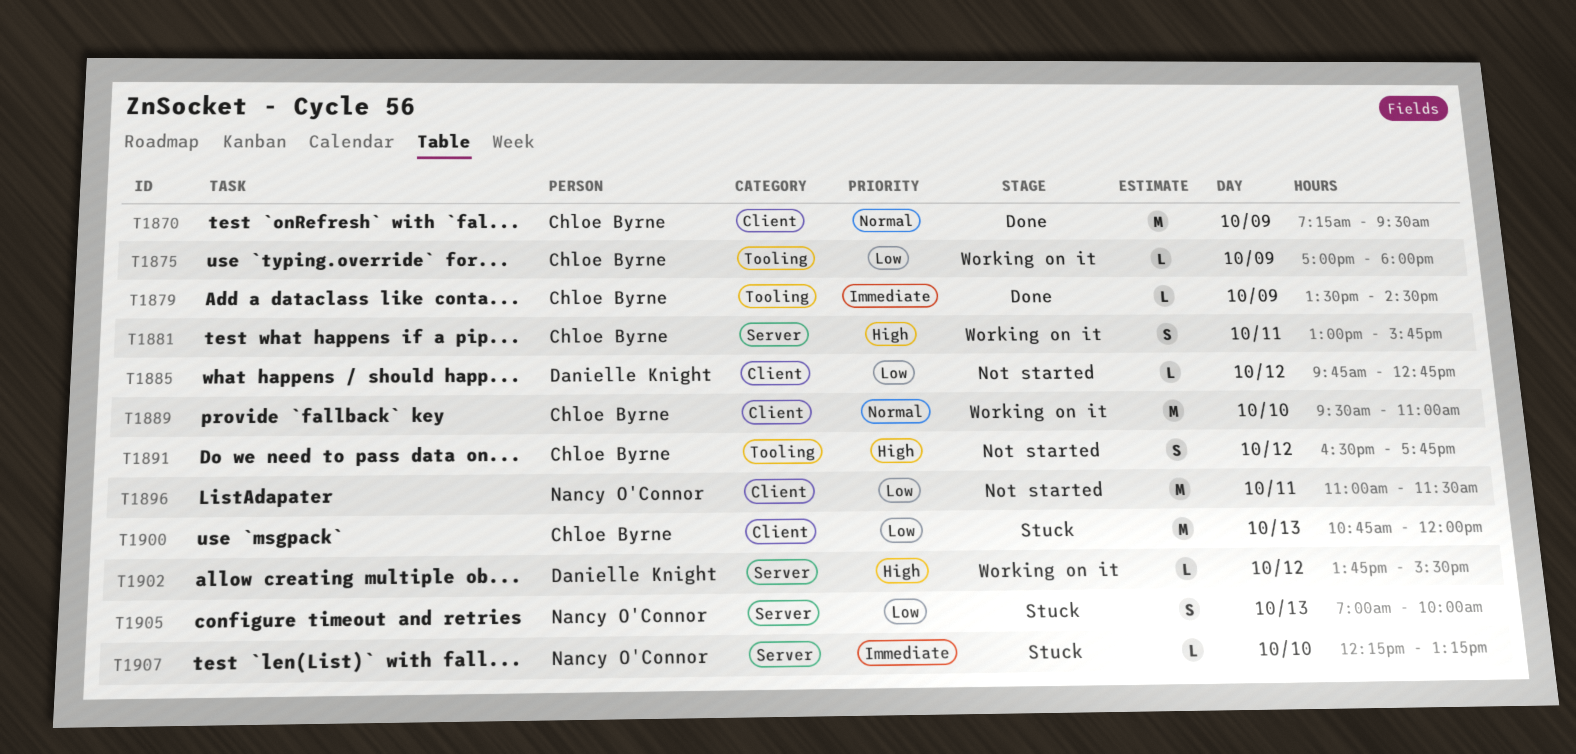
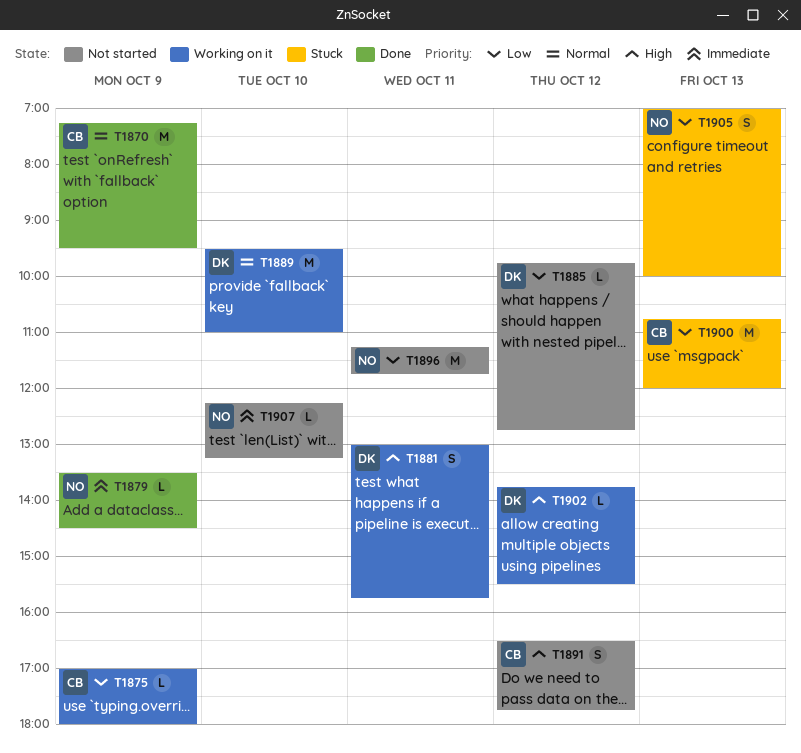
T1879, owner: Chloe Byrne -> Nancy O'Connor
T1881, owner: Chloe Byrne -> Danielle Knight
T1889, owner: Chloe Byrne -> Danielle Knight
T1896, begins: 11:00 -> 11:15
T1896, ends: 11:30 -> 11:45
T1907, status: Stuck -> Not started

